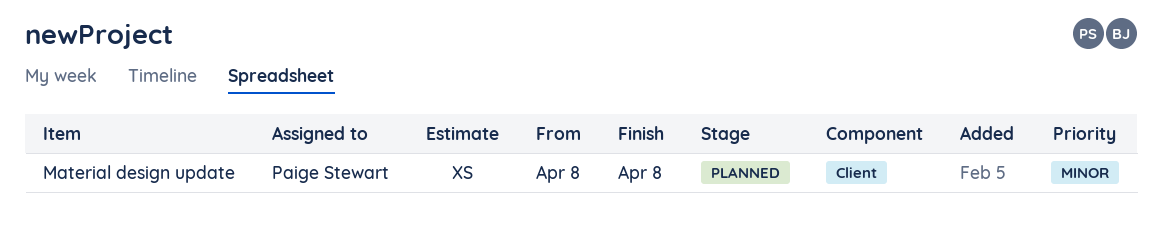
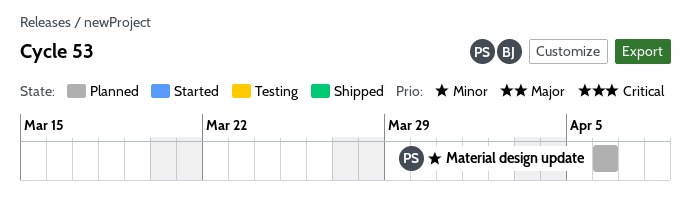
Material design update, start: Apr 8 -> Apr 6
Material design update, due: Apr 8 -> Apr 6

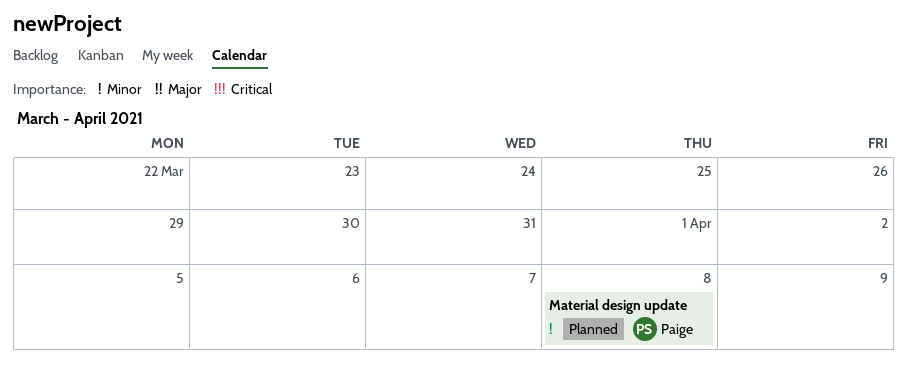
Material design update, due: Apr 6 -> Apr 8

